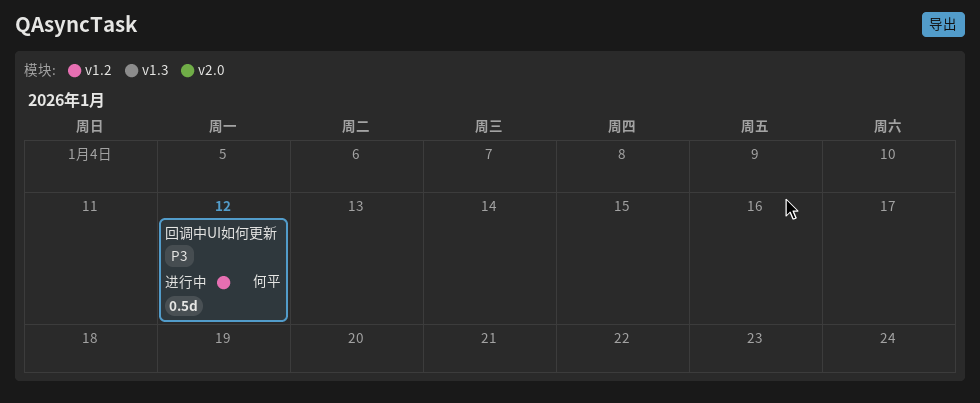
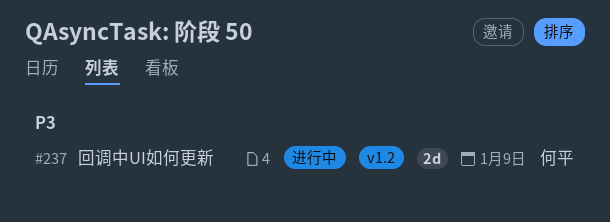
回调中UI如何更新, estimate: 0.5d -> 2d
回调中UI如何更新, due: Jan 12 -> Jan 9

